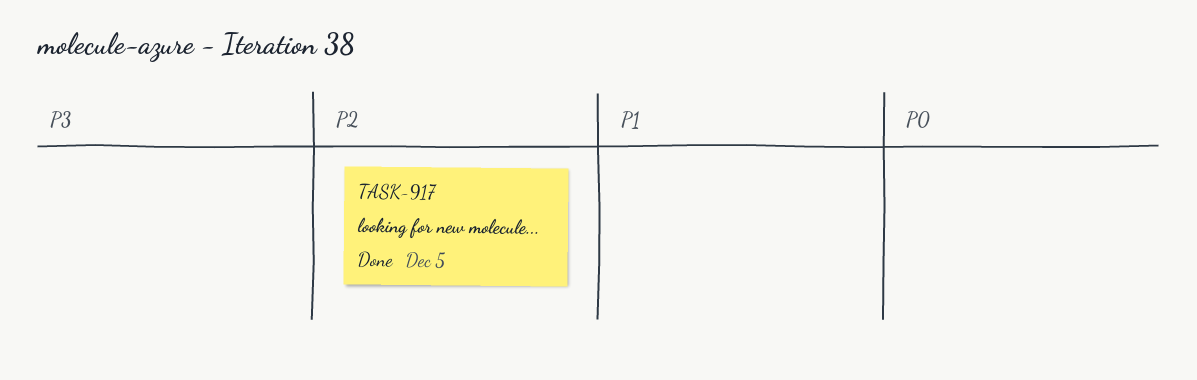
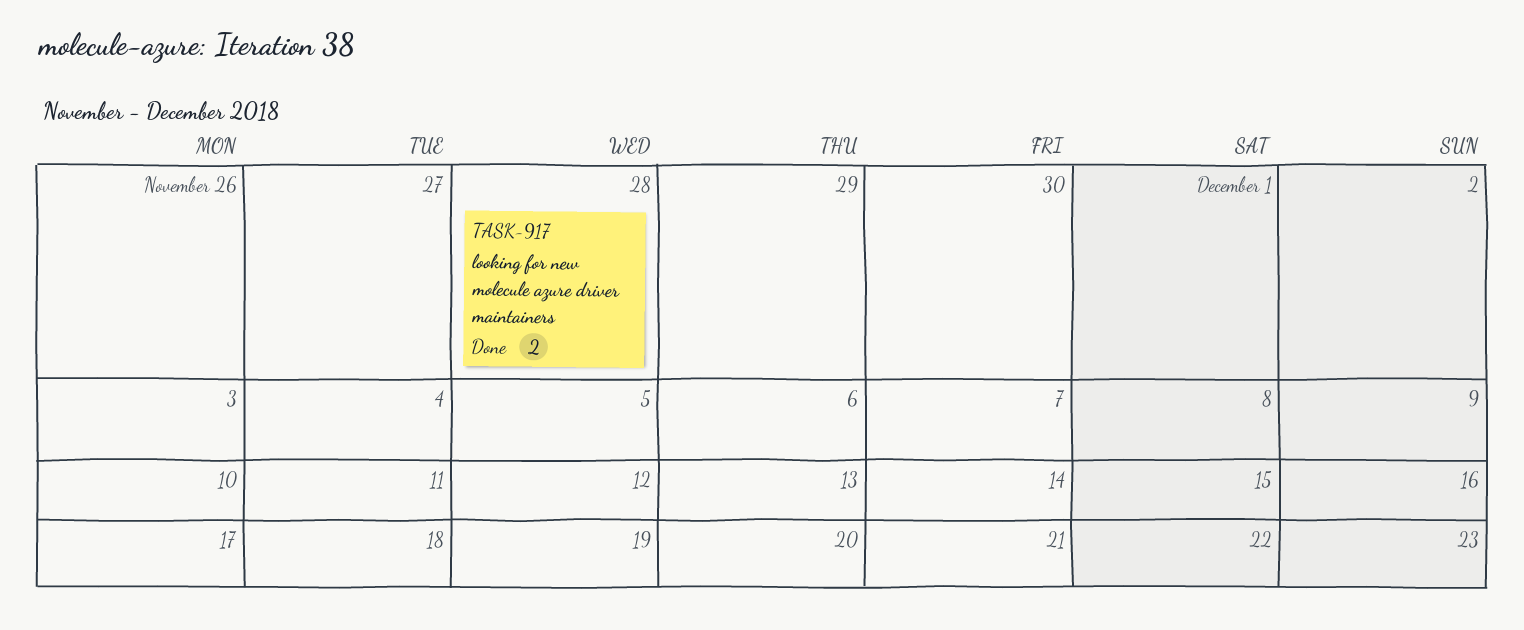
TASK-917, due: Dec 5 -> Nov 28

